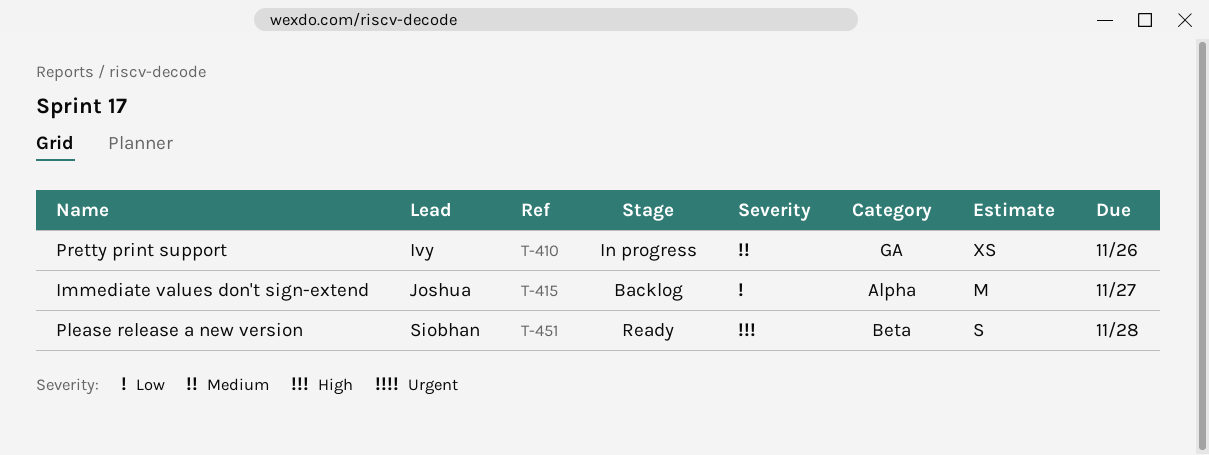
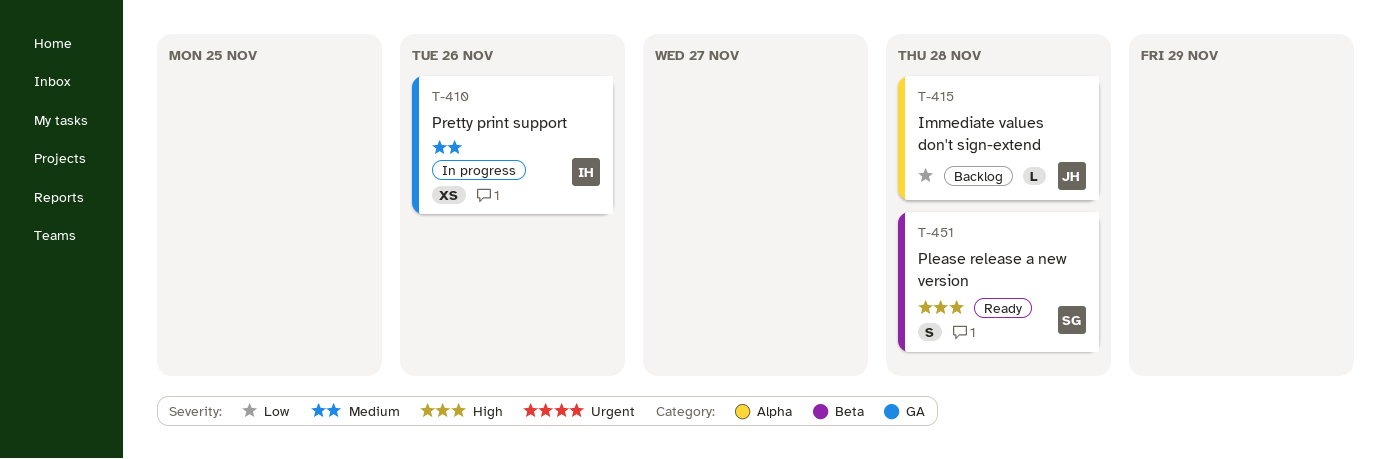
T-415, estimate: M -> L
T-415, due: Nov 27 -> Nov 28

